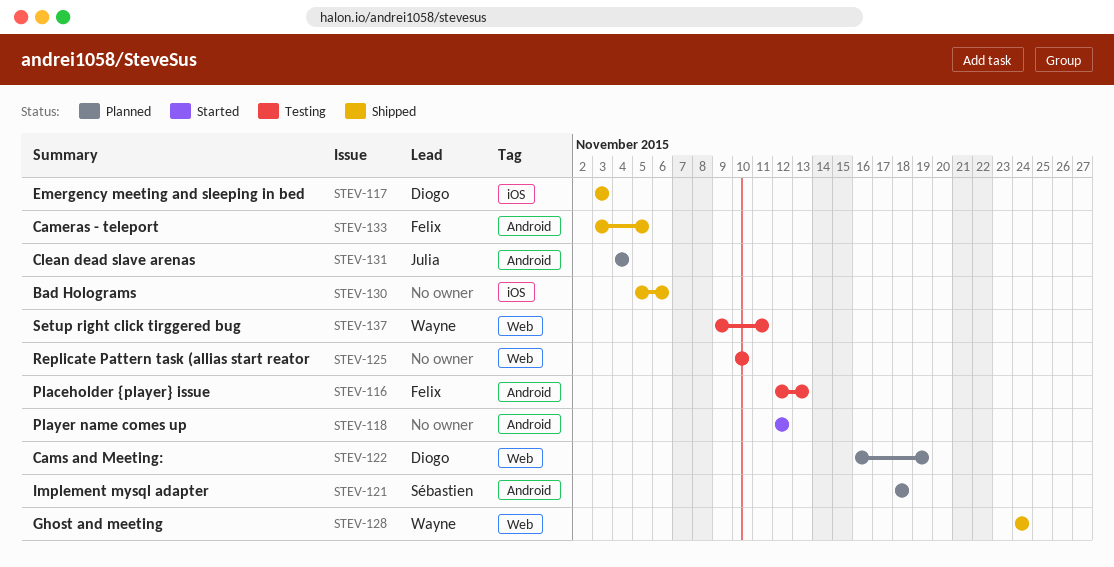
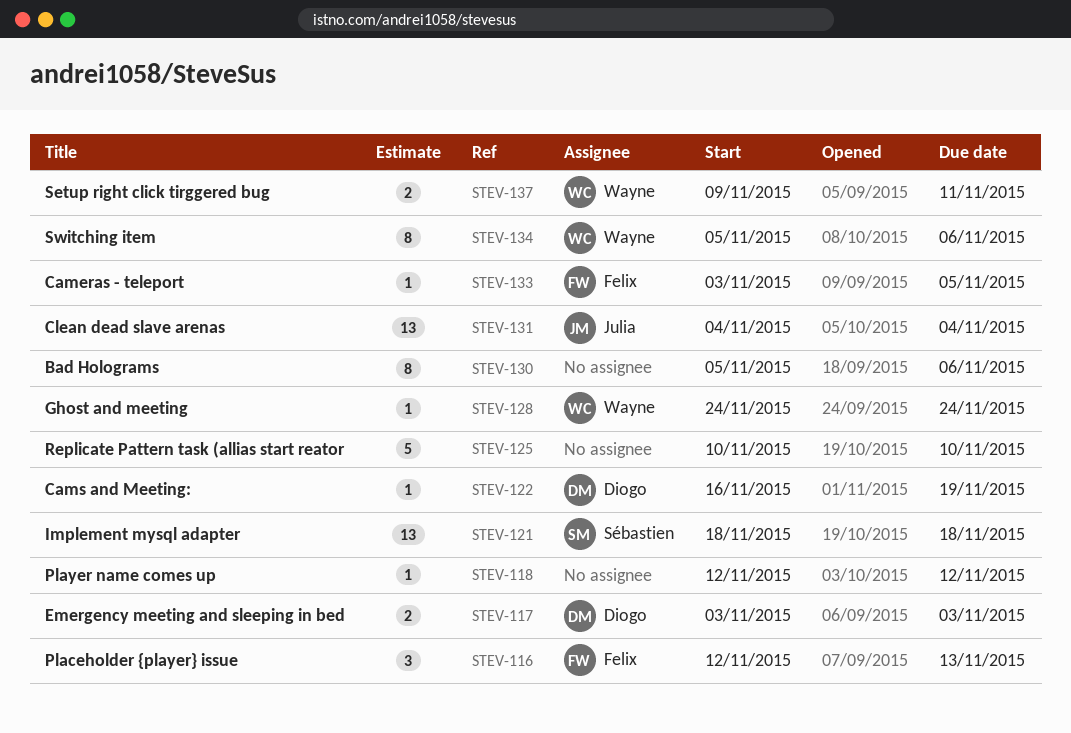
STEV-134: none -> present

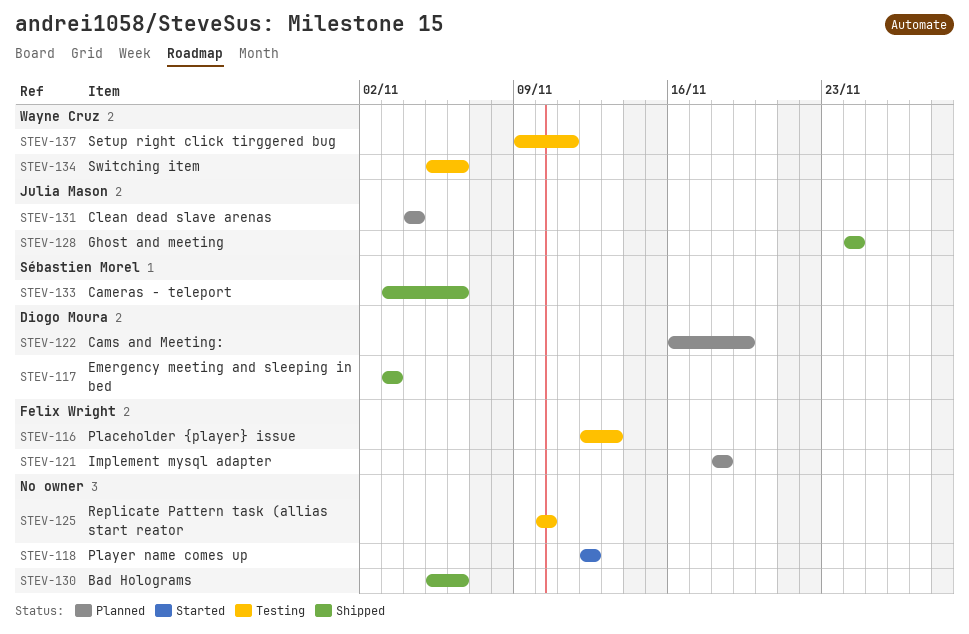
STEV-121, owner: Sébastien Morel -> Felix Wright
STEV-128, owner: Wayne Cruz -> Julia Mason
STEV-133, owner: Felix Wright -> Sébastien Morel
STEV-133, due: Nov 5 -> Nov 6

